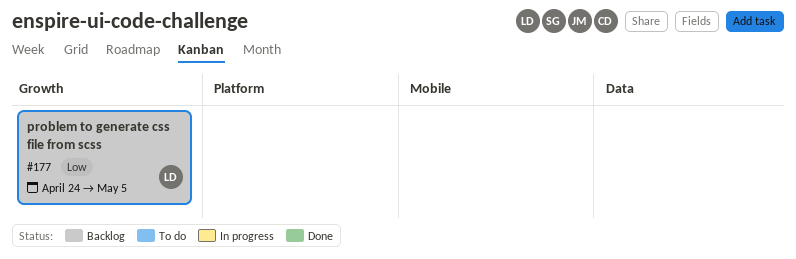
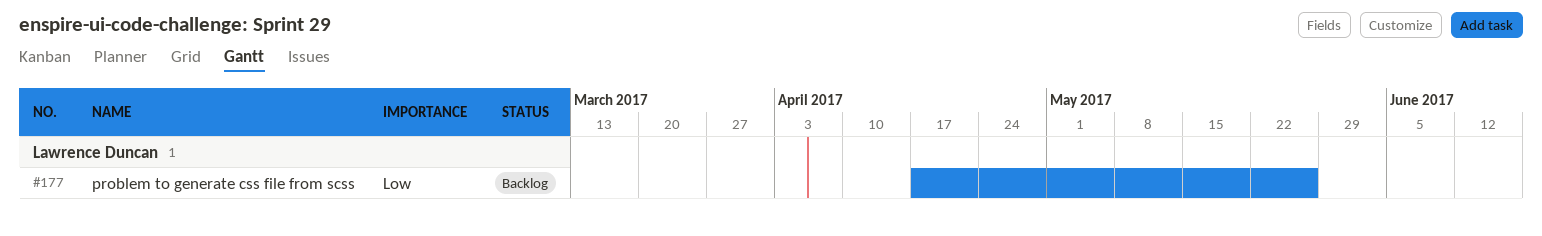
#177, start: Apr 24 -> Apr 17
#177, due: May 5 -> May 26

